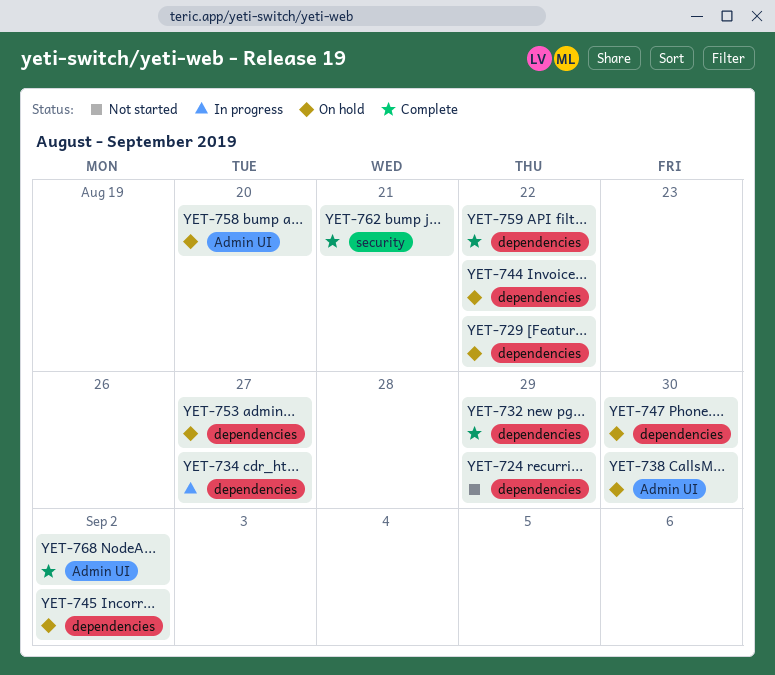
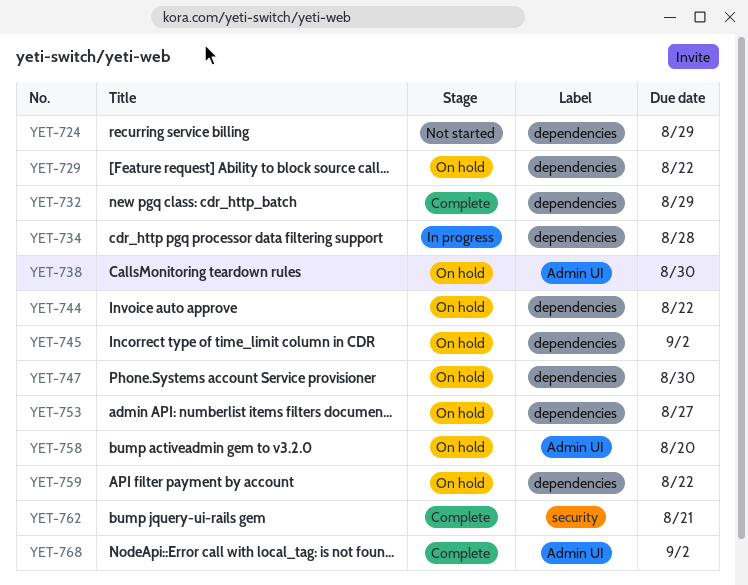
YET-734, due: Aug 27 -> Aug 28
YET-759, status: Complete -> On hold

